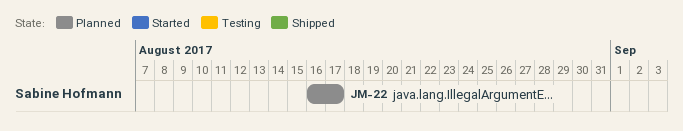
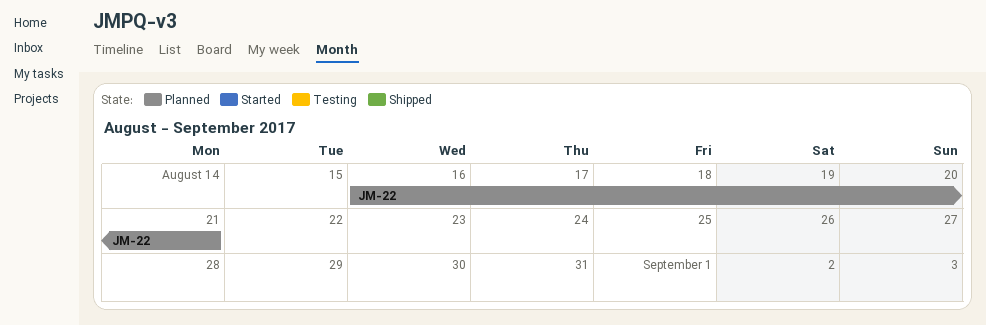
JM-22, due: Aug 17 -> Aug 21

